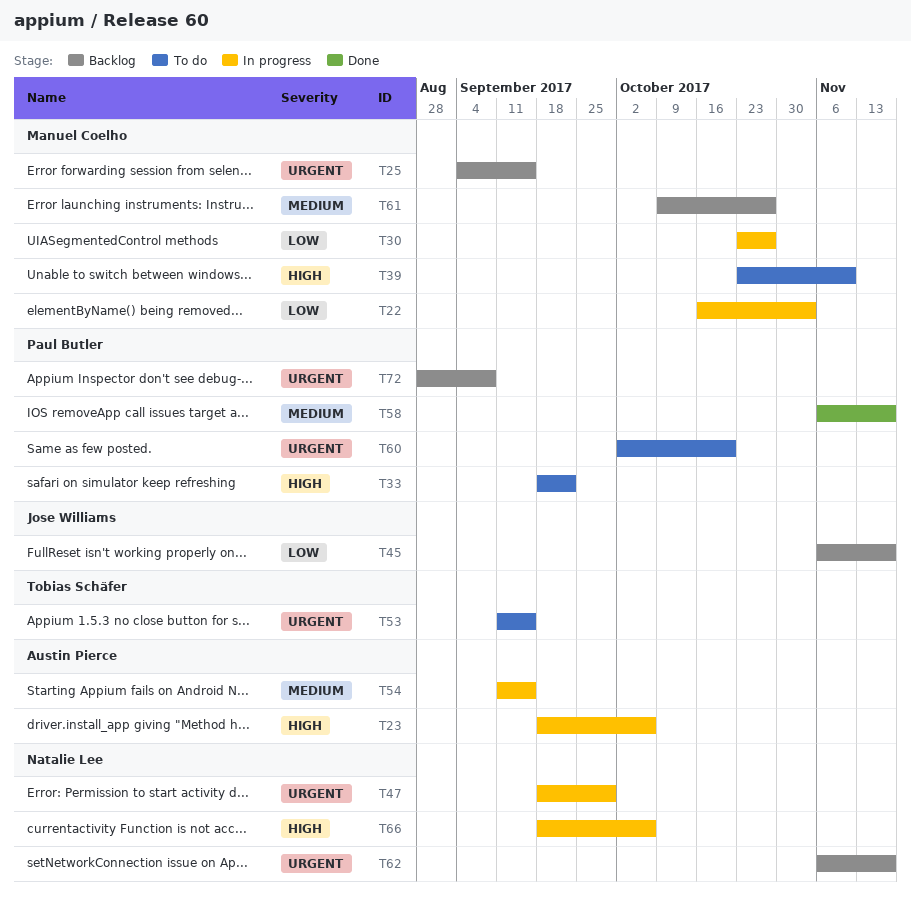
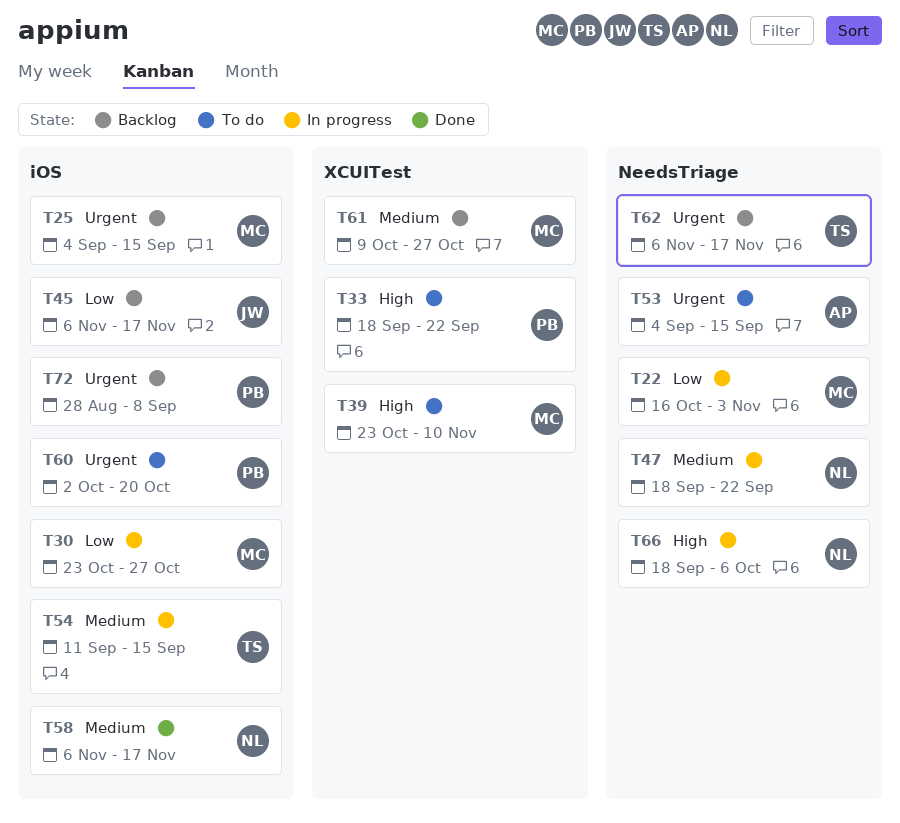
T23: present -> none
T47, priority: Urgent -> Medium
T47, due: Sep 29 -> Sep 22
T53, owner: Tobias Schäfer -> Austin Pierce
T53, start: Sep 11 -> Sep 4
T54, owner: Austin Pierce -> Tobias Schäfer
T58, owner: Paul Butler -> Natalie Lee
T62, owner: Natalie Lee -> Tobias Schäfer

